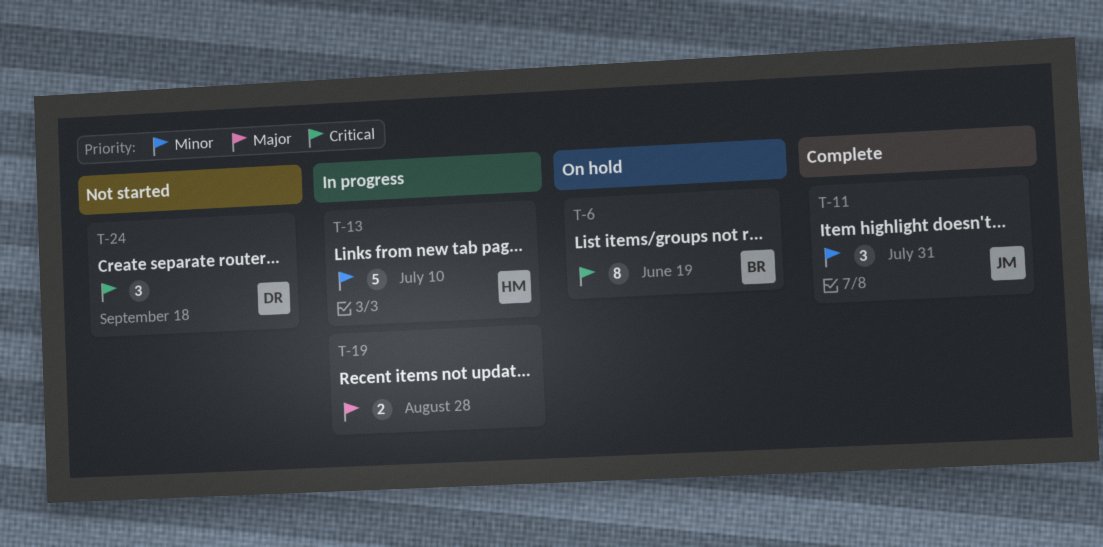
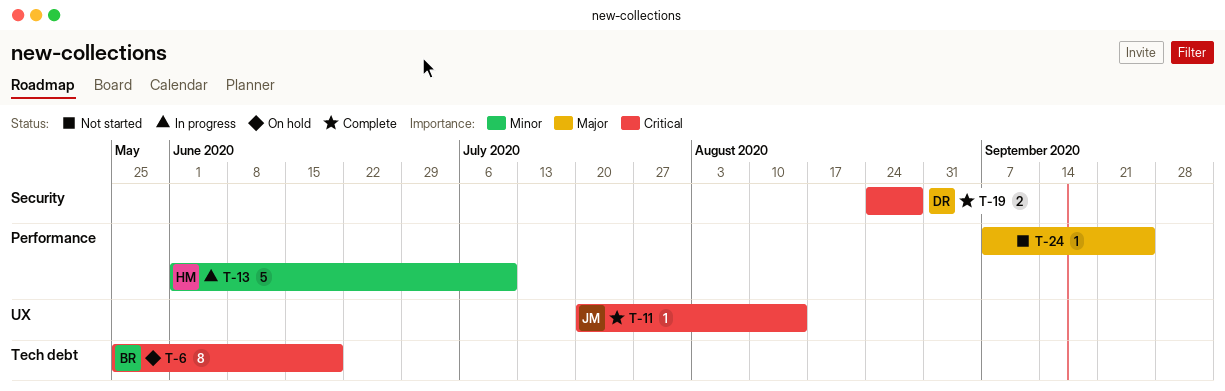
T-11, priority: Minor -> Critical
T-11, estimate: 3 -> 1
T-11, due: Jul 31 -> Aug 14
T-19, status: In progress -> Complete
T-19, owner: none -> DR
T-19, priority: Major -> Critical
T-24, owner: DR -> none
T-24, priority: Critical -> Major
T-24, estimate: 3 -> 1
T-24, due: Sep 18 -> Sep 25

